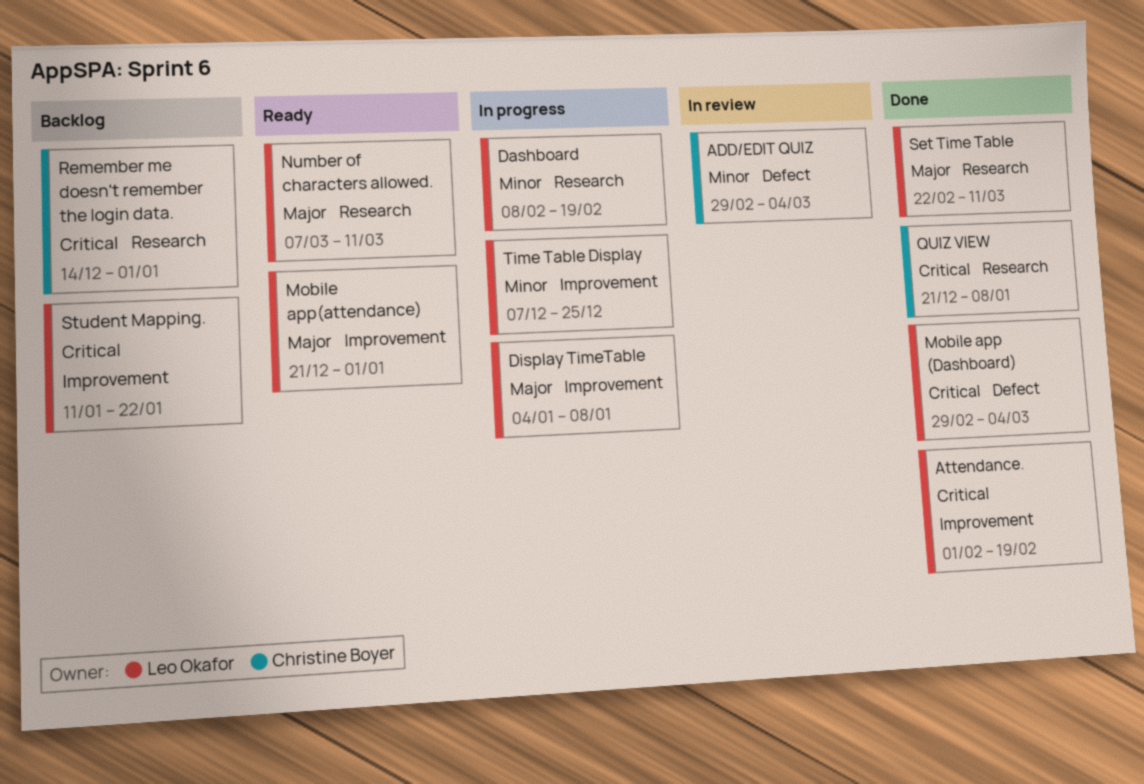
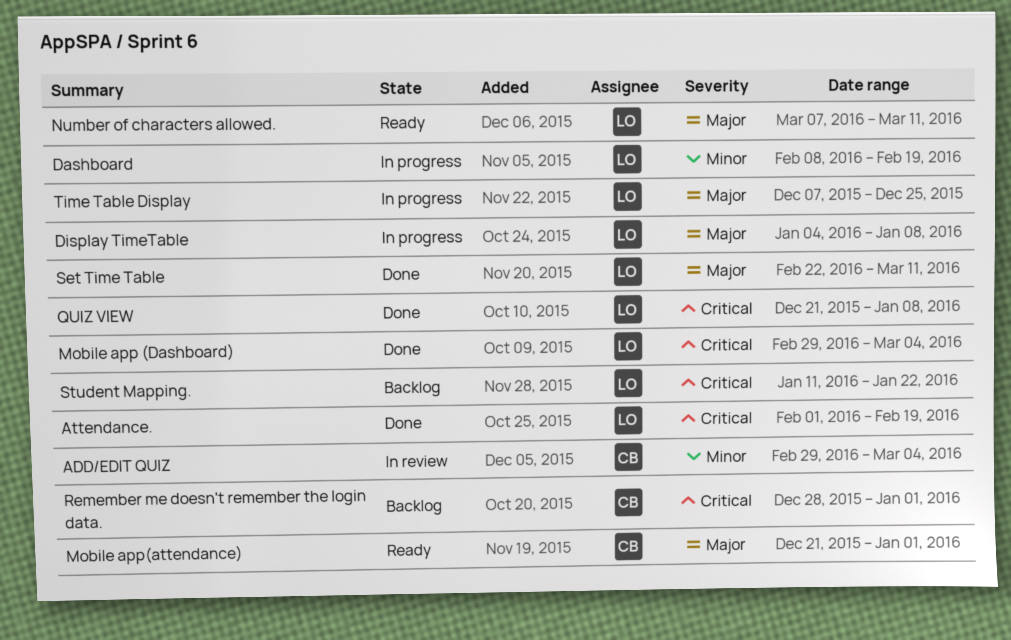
Mobile app(attendance), owner: Leo Okafor -> Christine Boyer
QUIZ VIEW, owner: Christine Boyer -> Leo Okafor
Remember me doesn't remember the login data., start: Dec 14 -> Dec 28
Time Table Display, priority: Minor -> Major

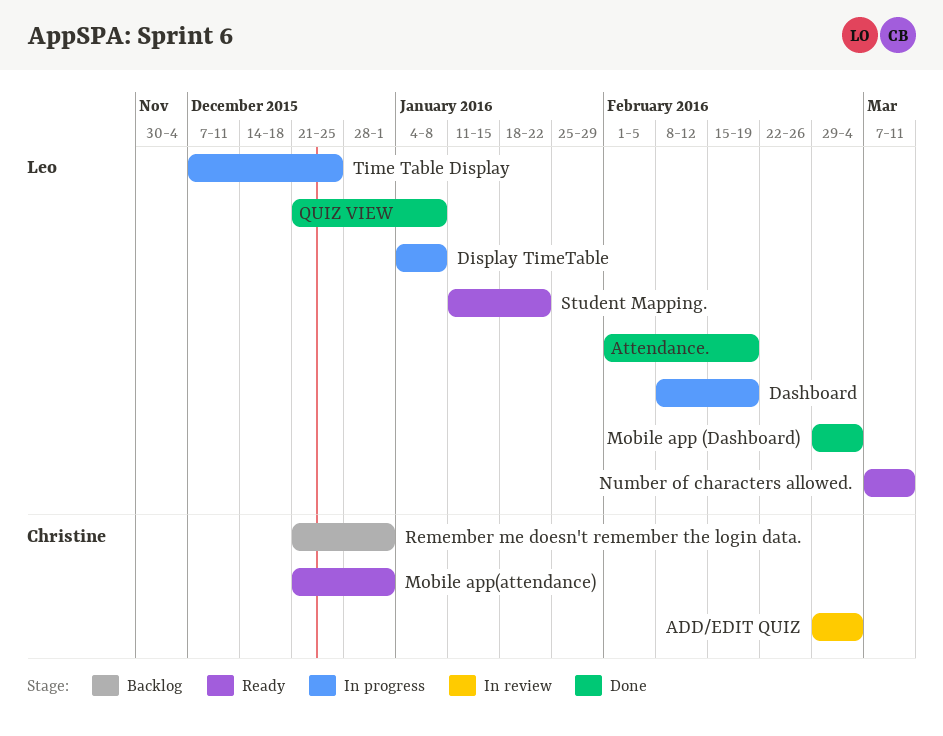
Remember me doesn't remember the login data., start: Dec 28 -> Dec 21
Set Time Table: present -> none
Student Mapping., status: Backlog -> Ready

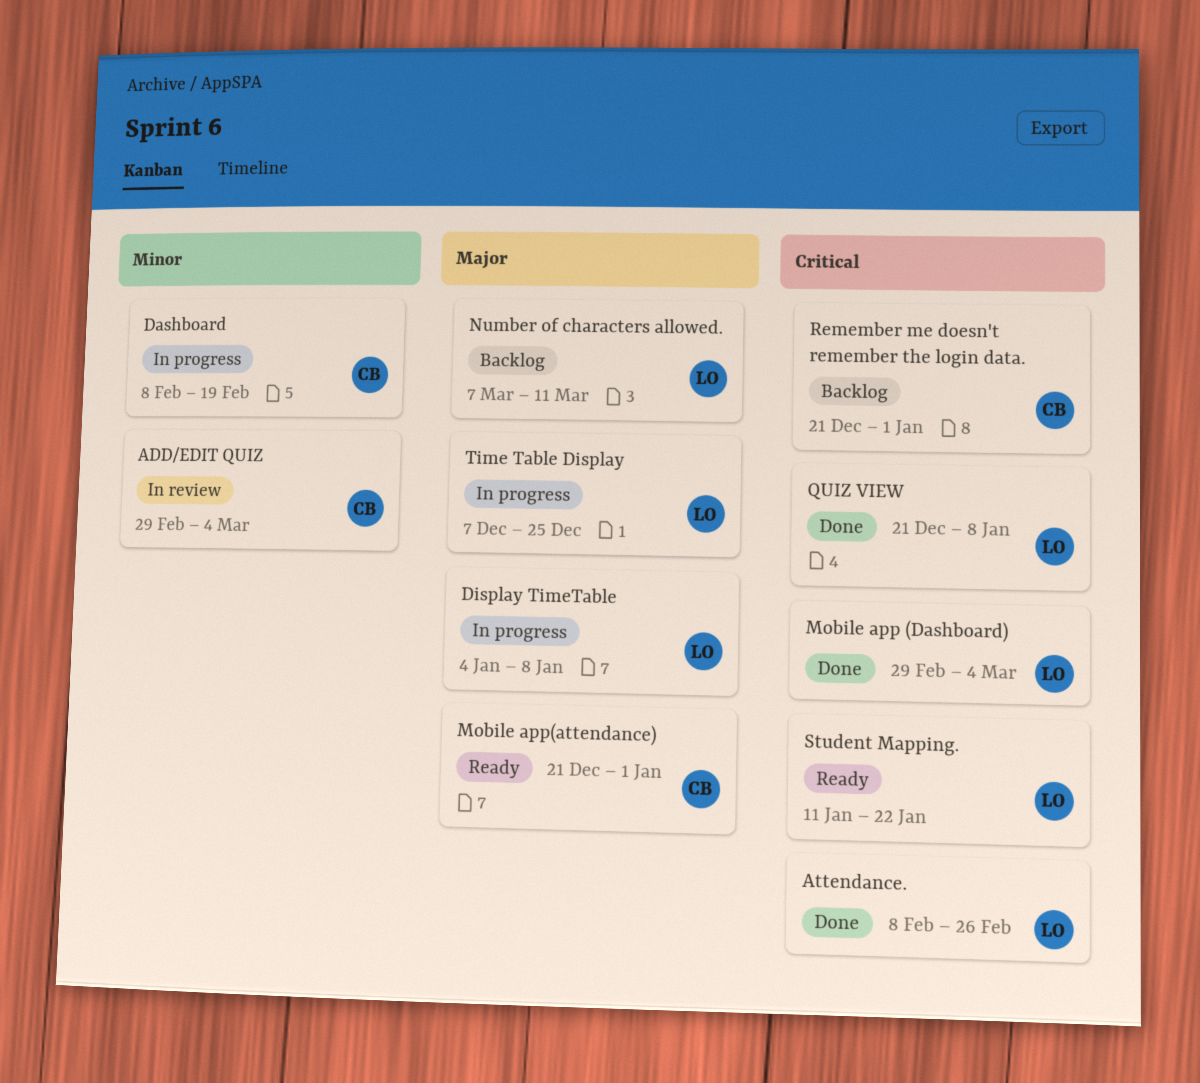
Attendance., start: Feb 1 -> Feb 8
Attendance., due: Feb 19 -> Feb 26
Dashboard, owner: Leo -> Christine
Number of characters allowed., status: Ready -> Backlog

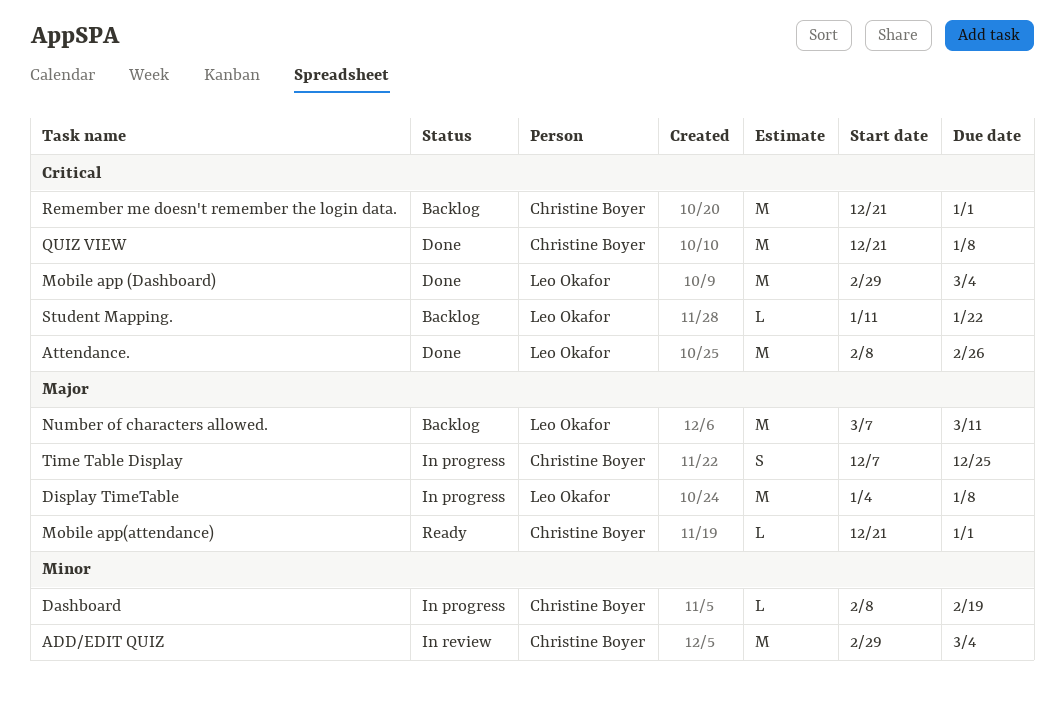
QUIZ VIEW, owner: Leo Okafor -> Christine Boyer
Student Mapping., status: Ready -> Backlog
Time Table Display, owner: Leo Okafor -> Christine Boyer

